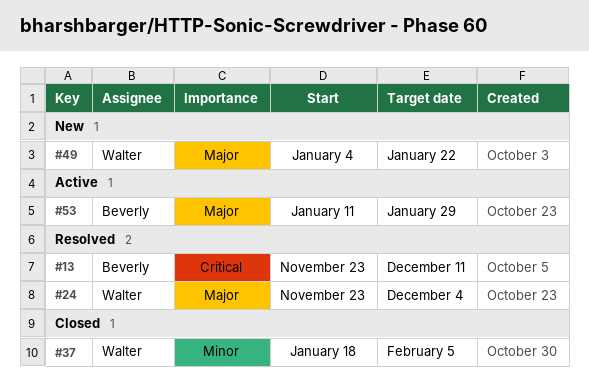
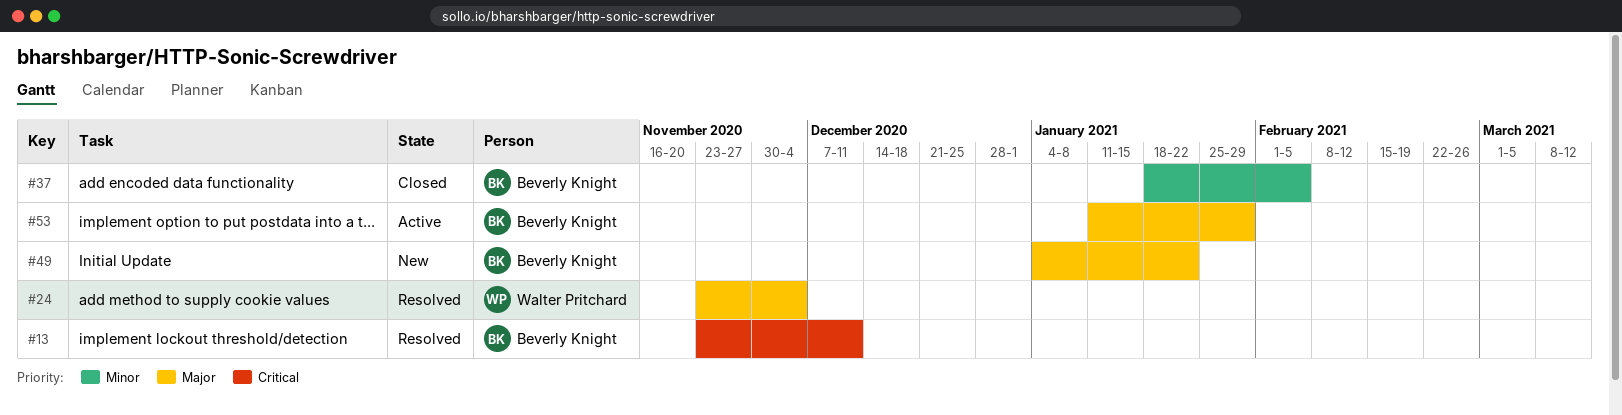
#37, owner: Walter Pritchard -> Beverly Knight
#49, owner: Walter Pritchard -> Beverly Knight

